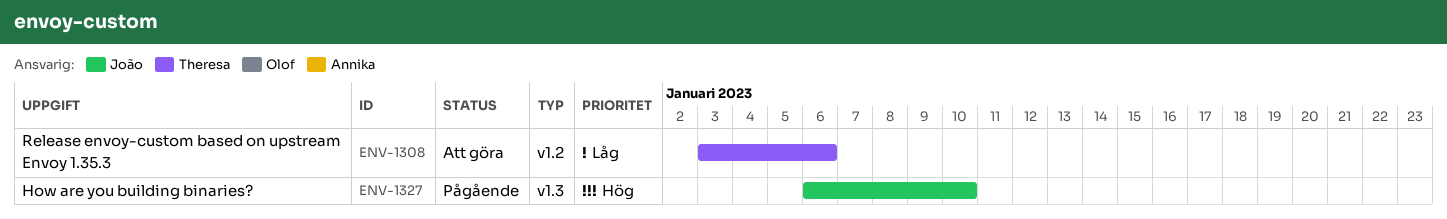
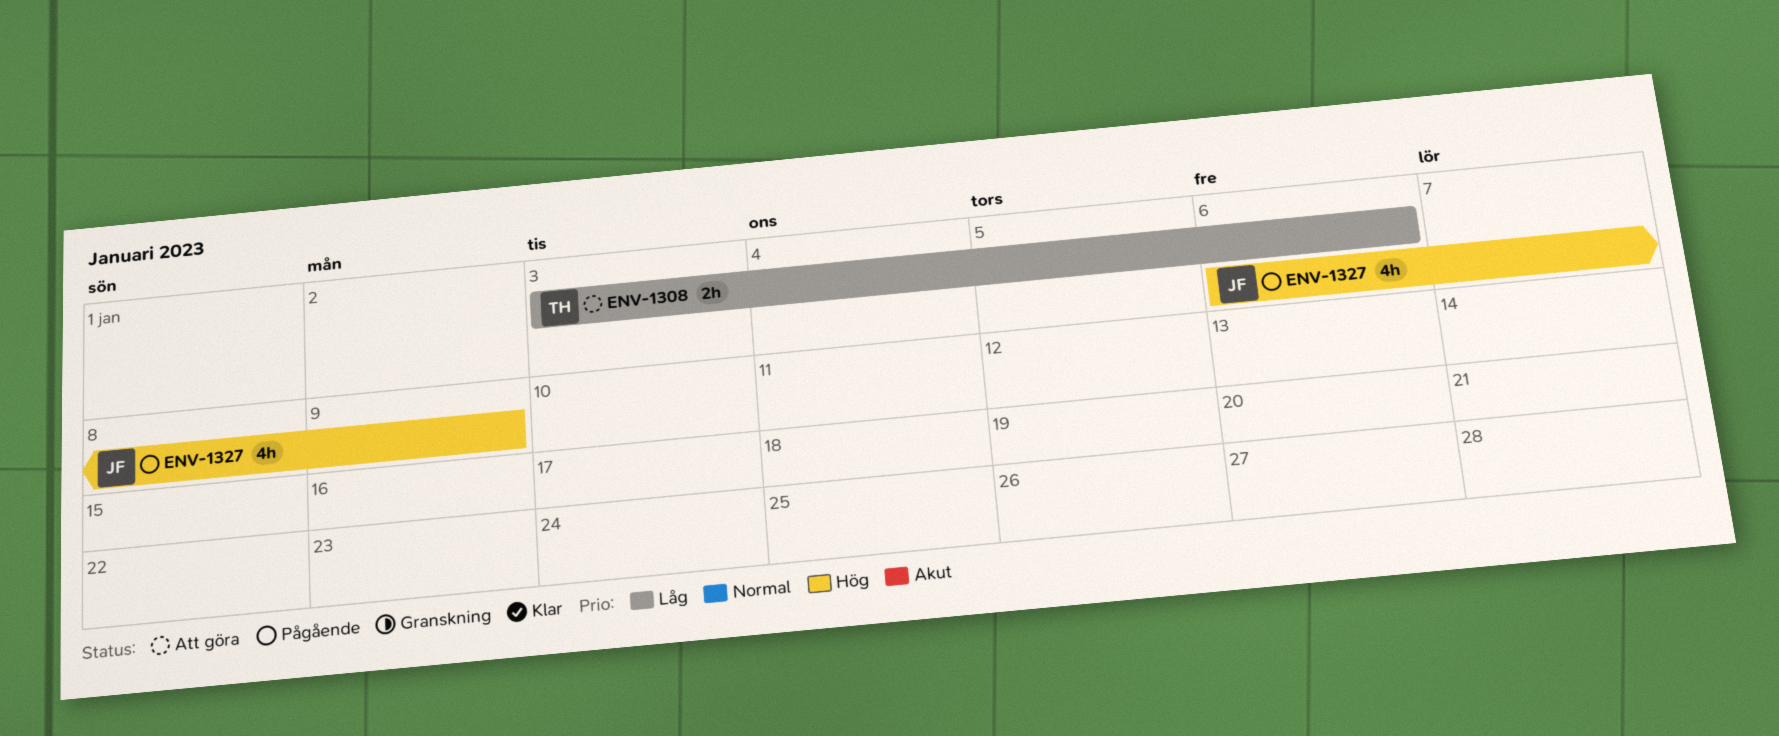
ENV-1327, due: Jan 10 -> Jan 9

